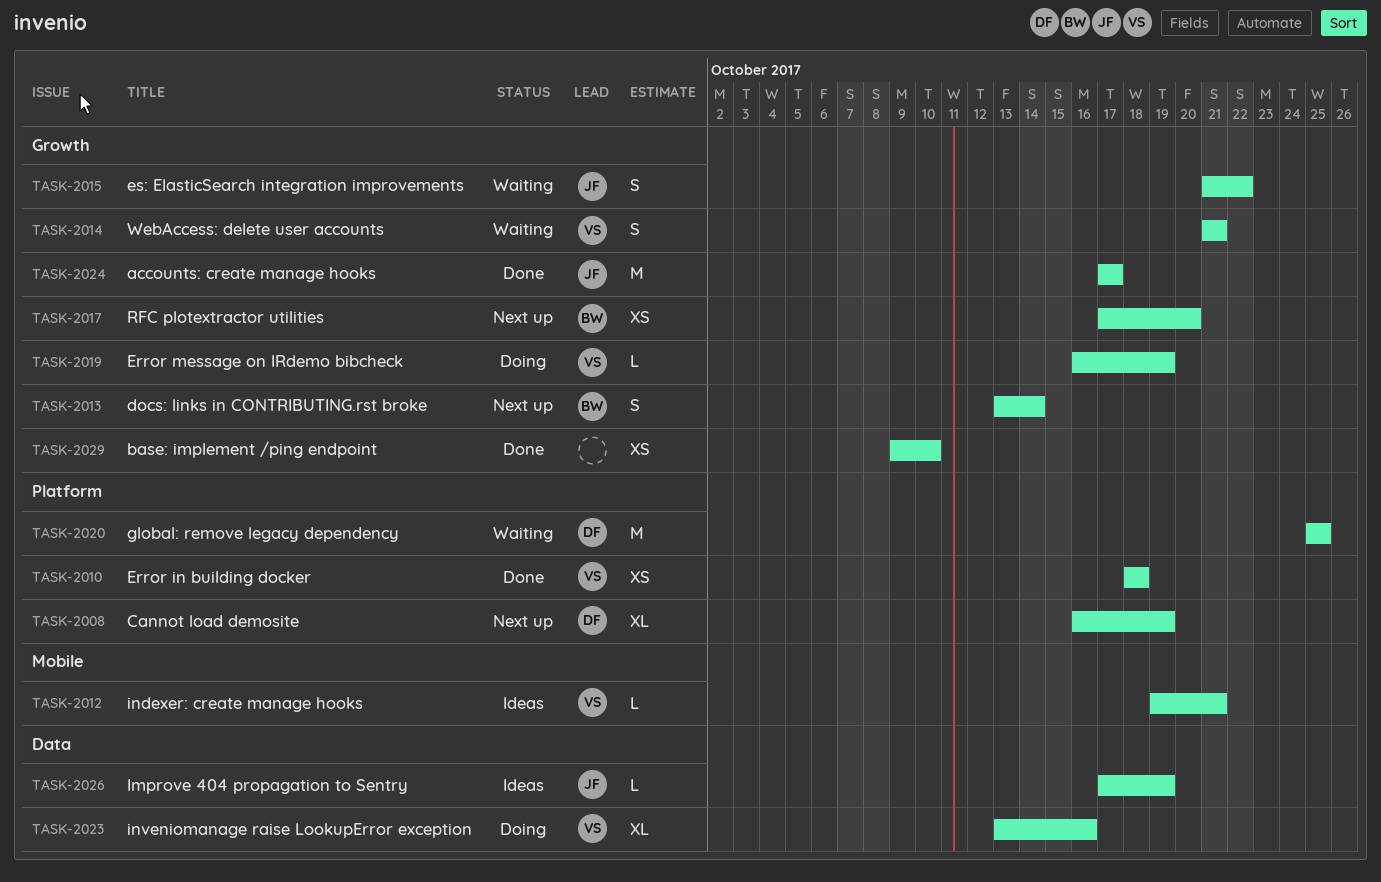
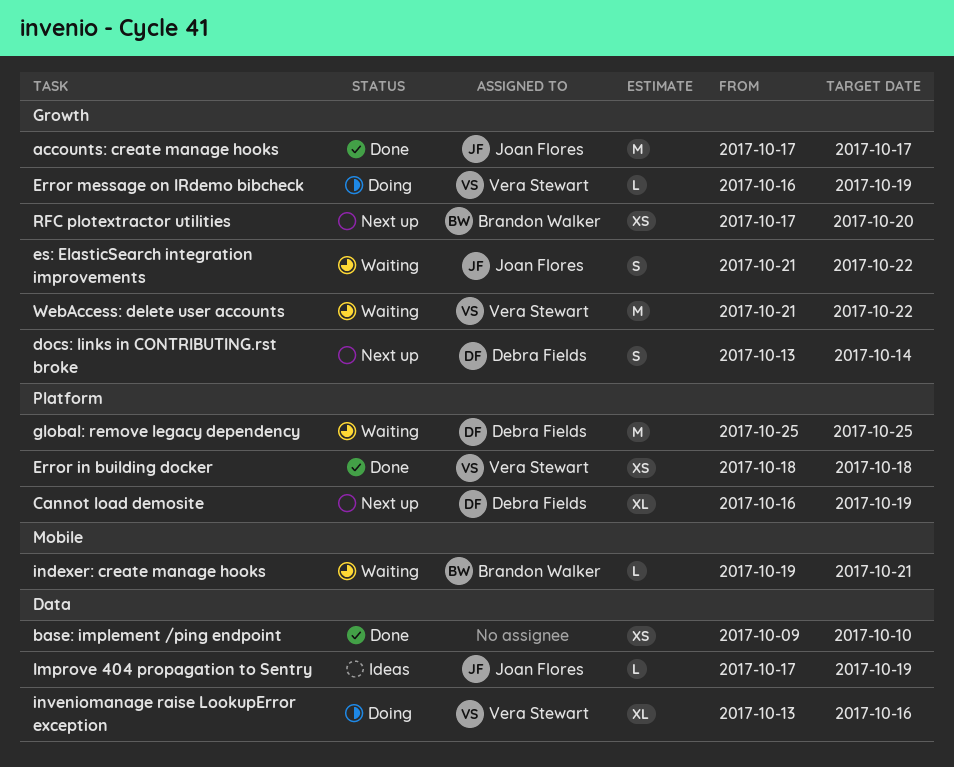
base: implement /ping endpoint, label: Growth -> Data
docs: links in CONTRIBUTING.rst broke, owner: Brandon Walker -> Debra Fields
indexer: create manage hooks, status: Ideas -> Waiting
indexer: create manage hooks, owner: Vera Stewart -> Brandon Walker
WebAccess: delete user accounts, estimate: S -> M
WebAccess: delete user accounts, due: Oct 21 -> Oct 22

